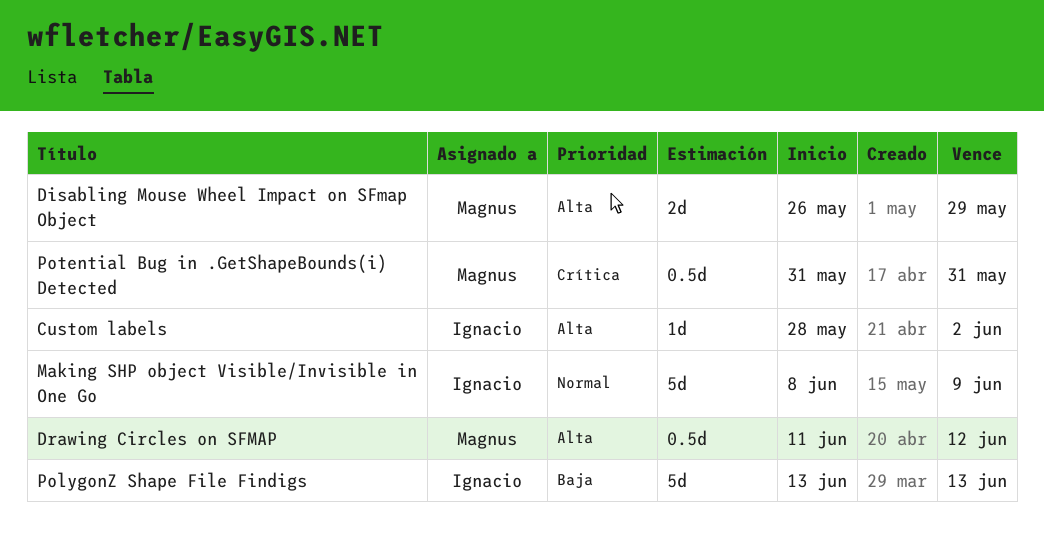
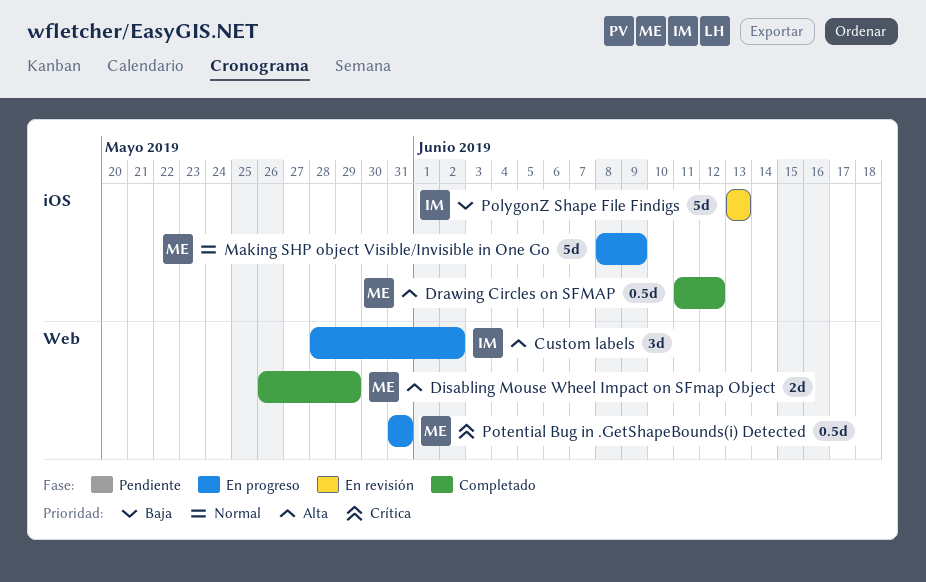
Custom labels, estimate: 1d -> 3d
Making SHP object Visible/Invisible in One Go, owner: Ignacio -> Magnus

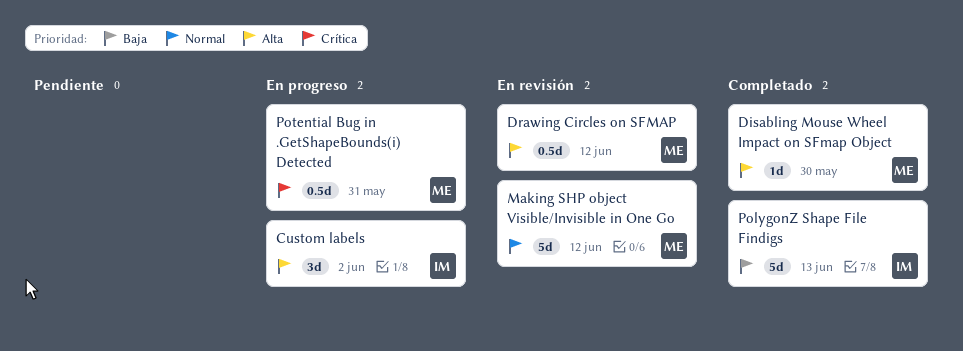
Disabling Mouse Wheel Impact on SFmap Object, estimate: 2d -> 1d
Disabling Mouse Wheel Impact on SFmap Object, due: May 29 -> May 30
Drawing Circles on SFMAP, status: Completado -> En revisión
Making SHP object Visible/Invisible in One Go, status: En progreso -> En revisión
Making SHP object Visible/Invisible in One Go, due: Jun 9 -> Jun 12
PolygonZ Shape File Findigs, status: En revisión -> Completado

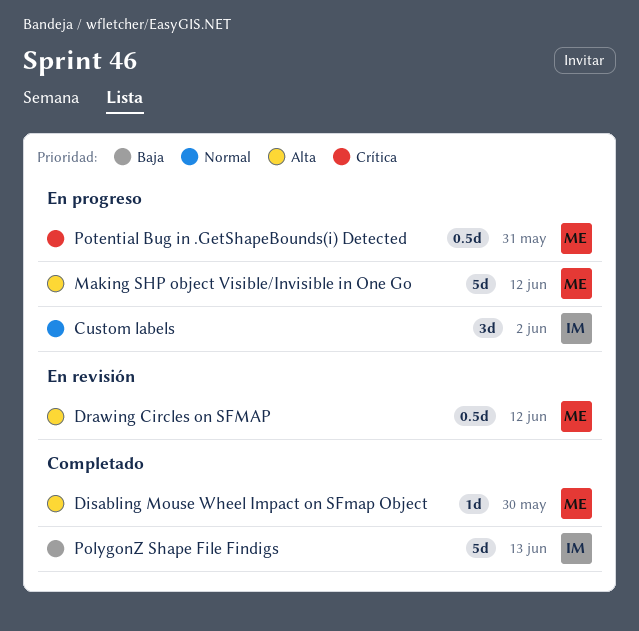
Custom labels, priority: Alta -> Normal
Making SHP object Visible/Invisible in One Go, status: En revisión -> En progreso
Making SHP object Visible/Invisible in One Go, priority: Normal -> Alta

